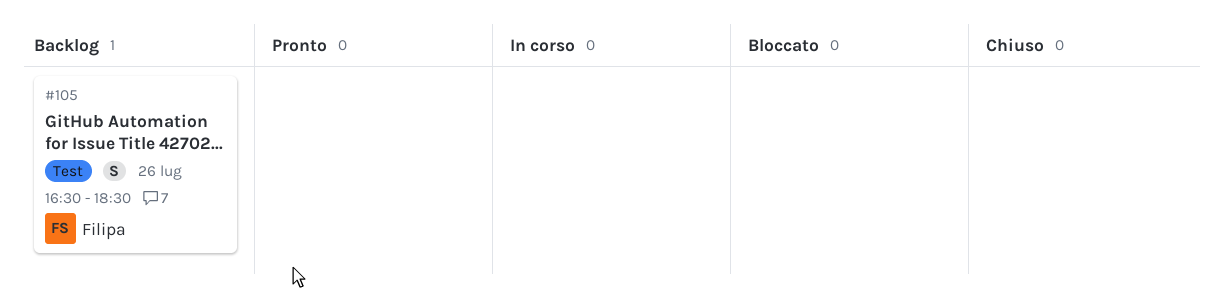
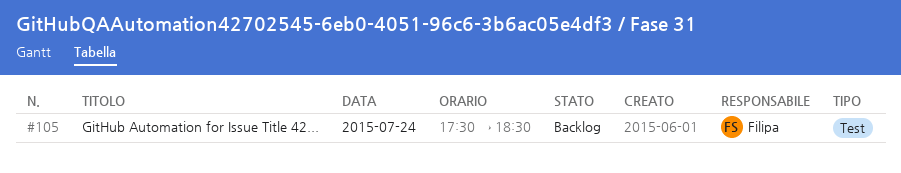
#105, day: Jul 26 -> Jul 24
#105, begins: 16:30 -> 17:30

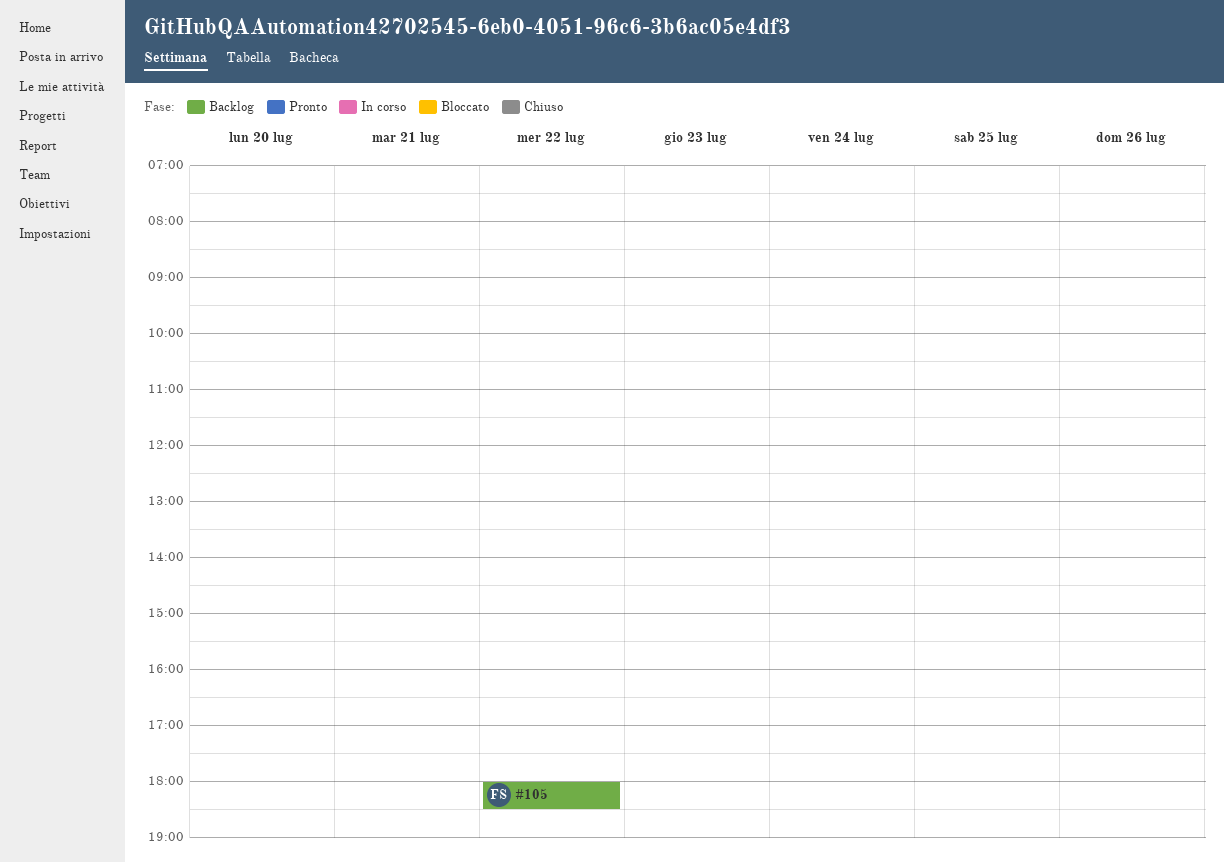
#105, day: Jul 24 -> Jul 22
#105, begins: 17:30 -> 18:00

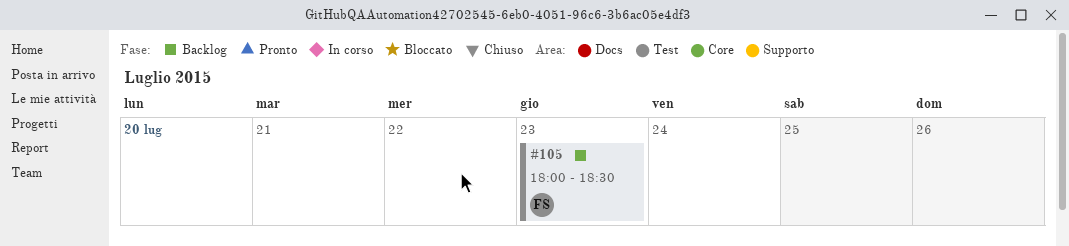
#105, day: Jul 22 -> Jul 23

